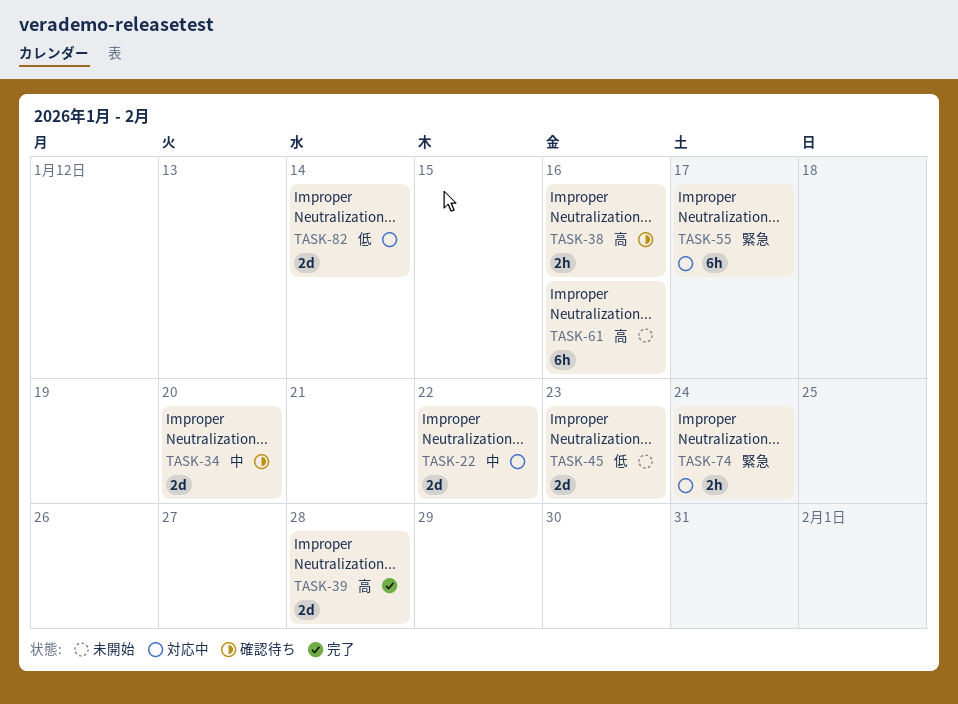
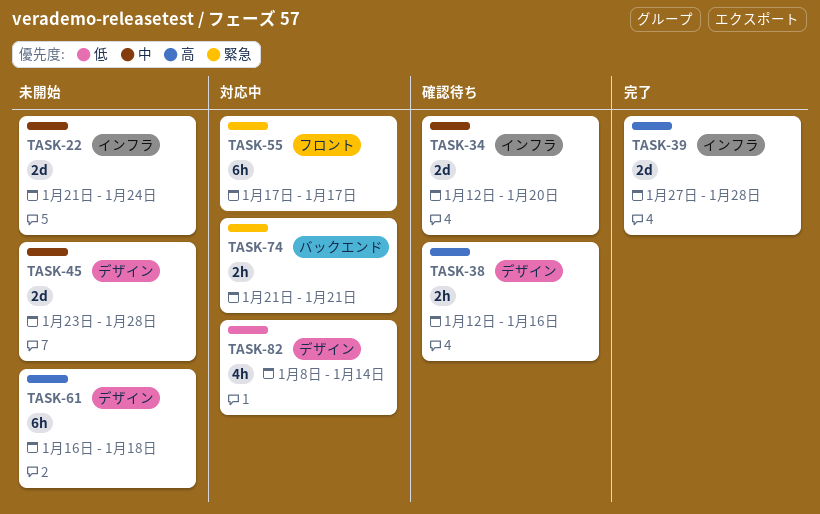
TASK-22, status: 対応中 -> 未開始
TASK-22, due: Jan 22 -> Jan 24
TASK-45, priority: 低 -> 中
TASK-45, due: Jan 23 -> Jan 28
TASK-61, due: Jan 16 -> Jan 18
TASK-74, due: Jan 24 -> Jan 21
TASK-82, estimate: 2d -> 4h

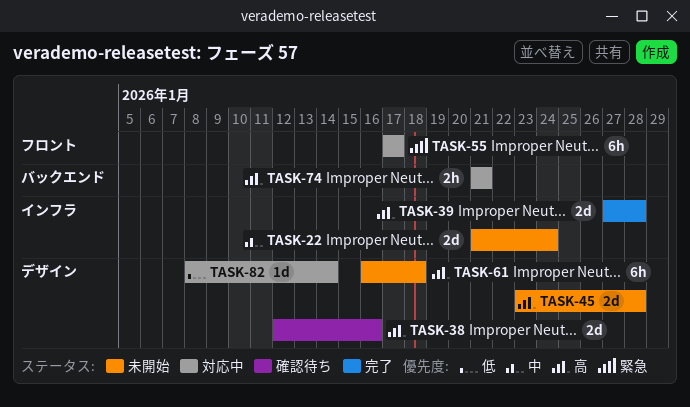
TASK-34: present -> none
TASK-38, estimate: 2h -> 2d
TASK-45, priority: 中 -> 高
TASK-74, priority: 緊急 -> 高
TASK-82, estimate: 4h -> 1d

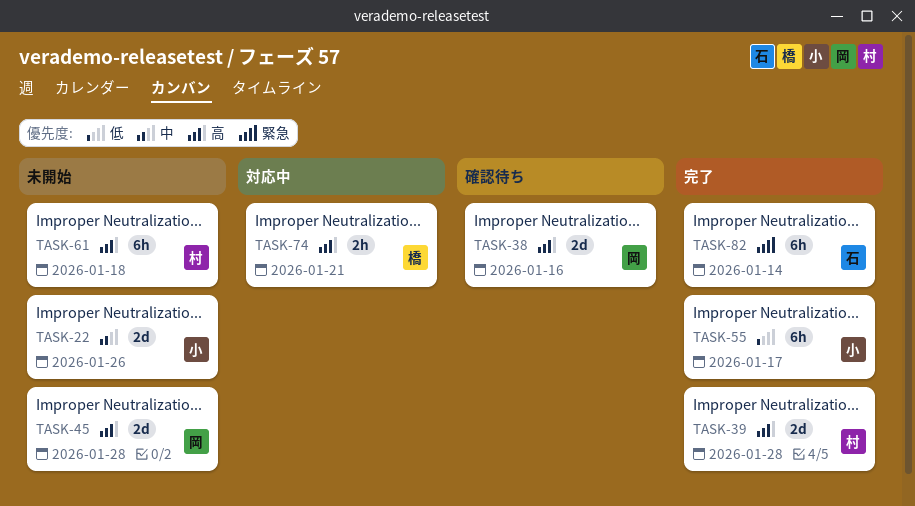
TASK-22, due: Jan 24 -> Jan 26
TASK-55, status: 対応中 -> 完了
TASK-55, priority: 緊急 -> 低
TASK-82, status: 対応中 -> 完了
TASK-82, priority: 低 -> 緊急
TASK-82, estimate: 1d -> 6h

